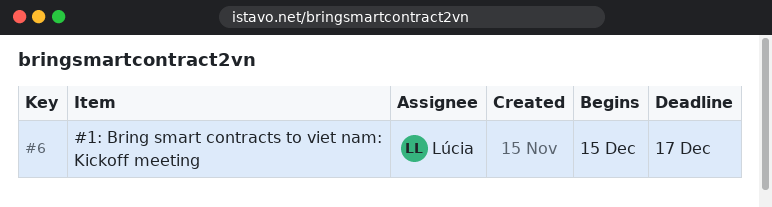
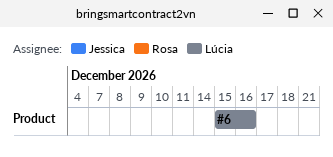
#6, due: Dec 17 -> Dec 16

